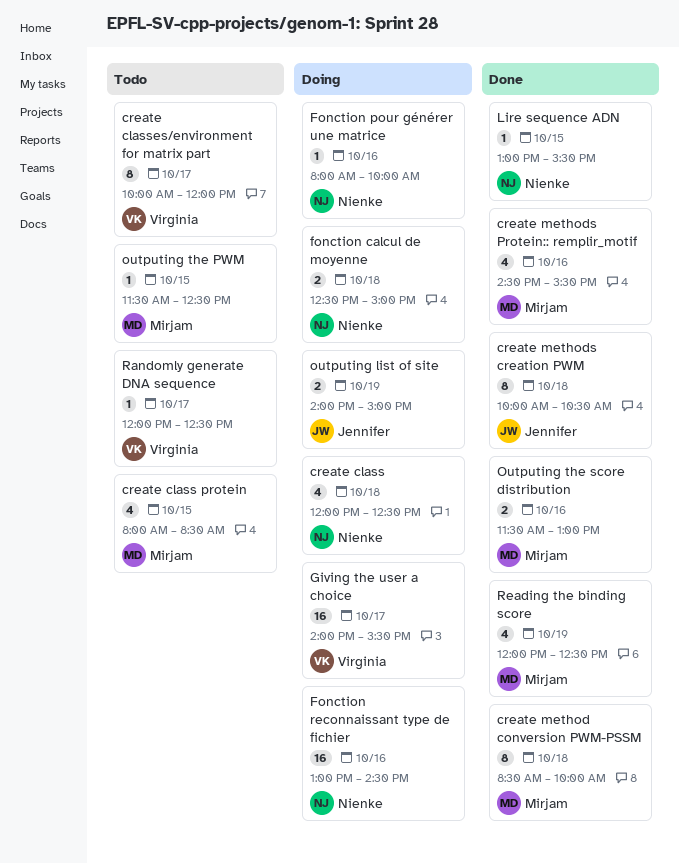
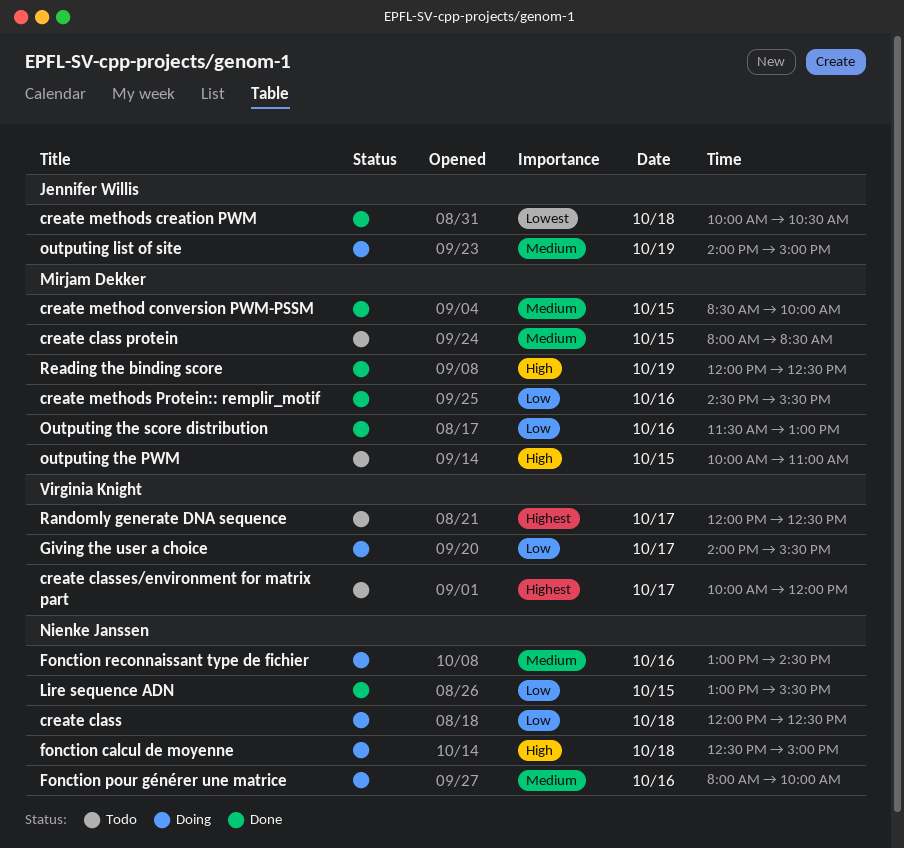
create method conversion PWM-PSSM, day: Oct 18 -> Oct 15
outputing the PWM, begins: 11:30 -> 10:00
outputing the PWM, ends: 12:30 -> 11:00

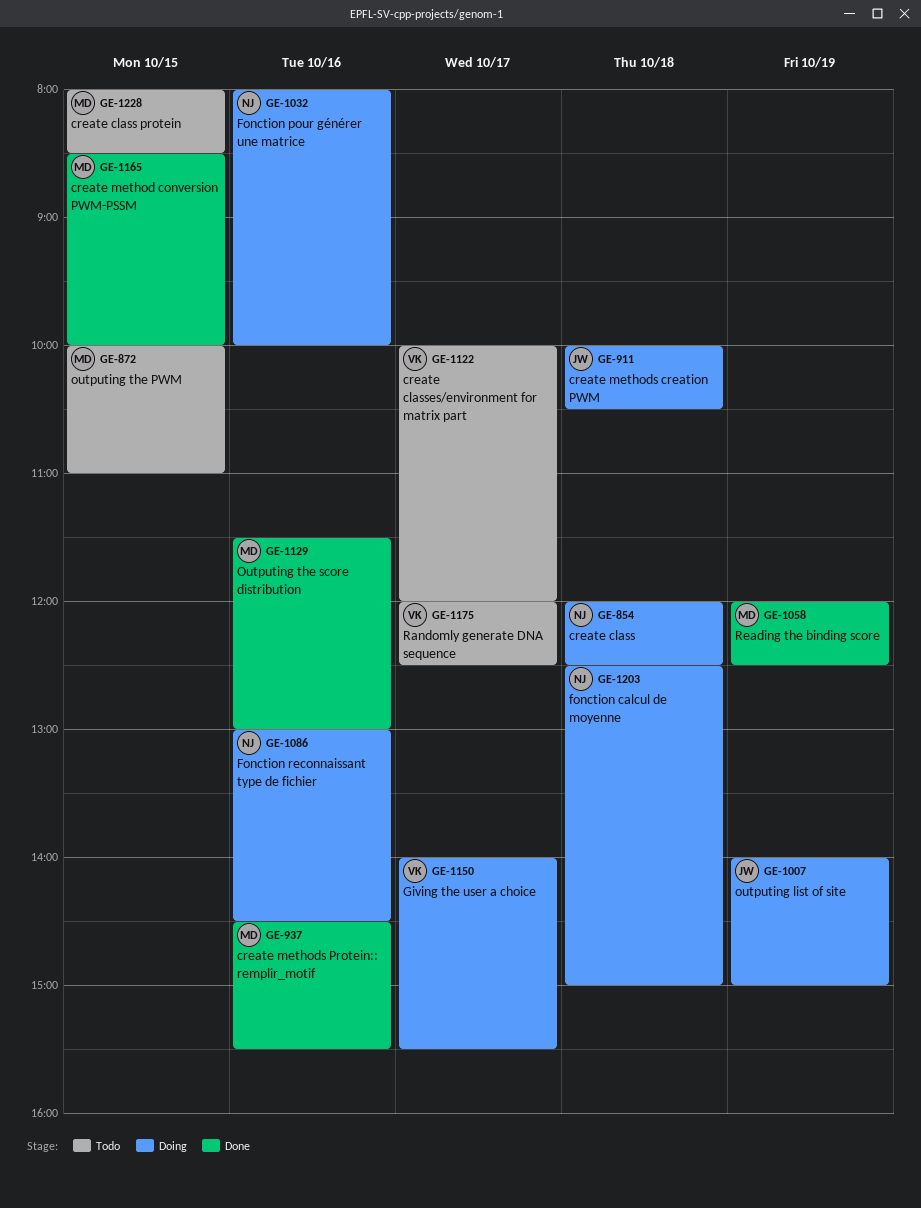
create methods creation PWM, status: Done -> Doing
Lire sequence ADN: present -> none

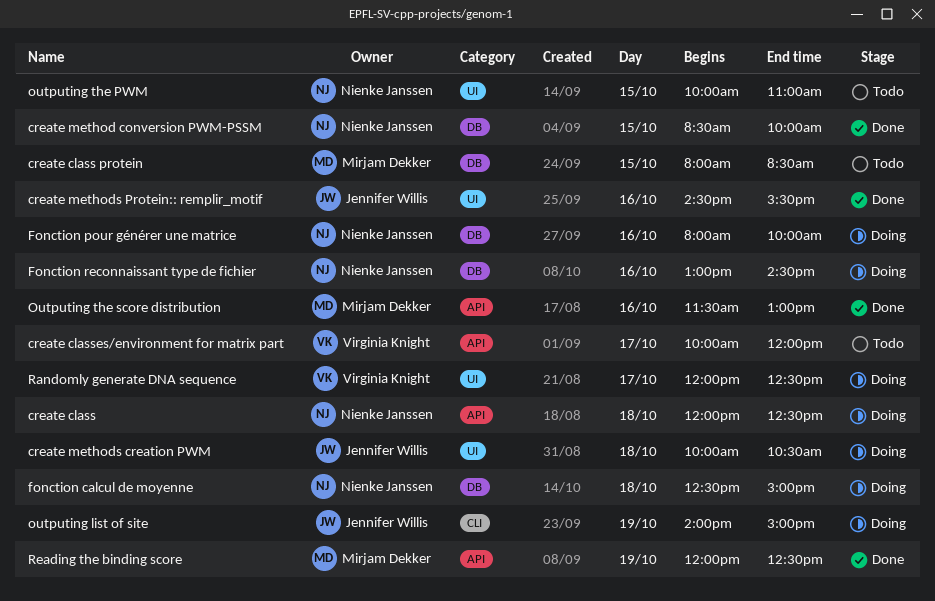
create method conversion PWM-PSSM, owner: Mirjam Dekker -> Nienke Janssen
create methods Protein:: remplir_motif, owner: Mirjam Dekker -> Jennifer Willis
Giving the user a choice: present -> none
outputing the PWM, owner: Mirjam Dekker -> Nienke Janssen
Randomly generate DNA sequence, status: Todo -> Doing

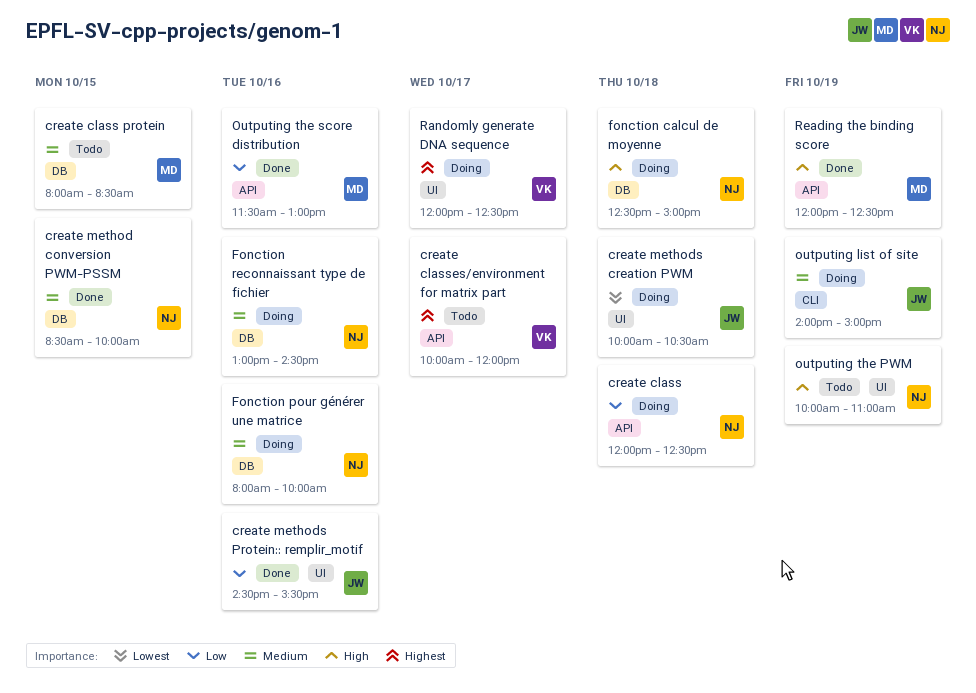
outputing the PWM, day: Oct 15 -> Oct 19

